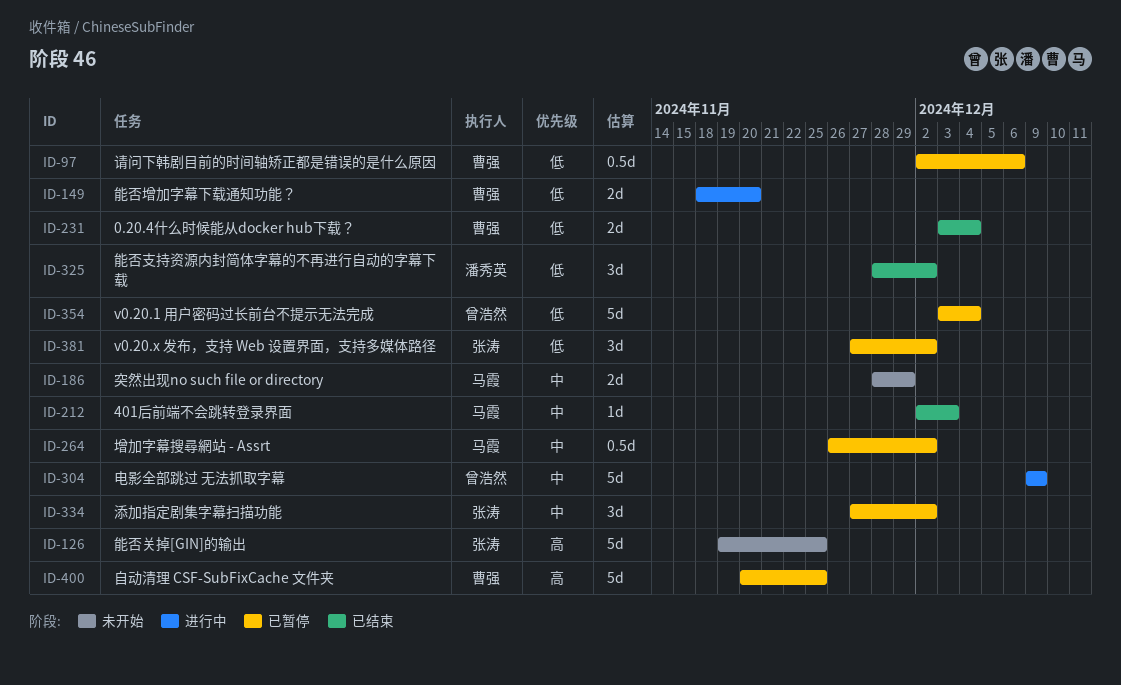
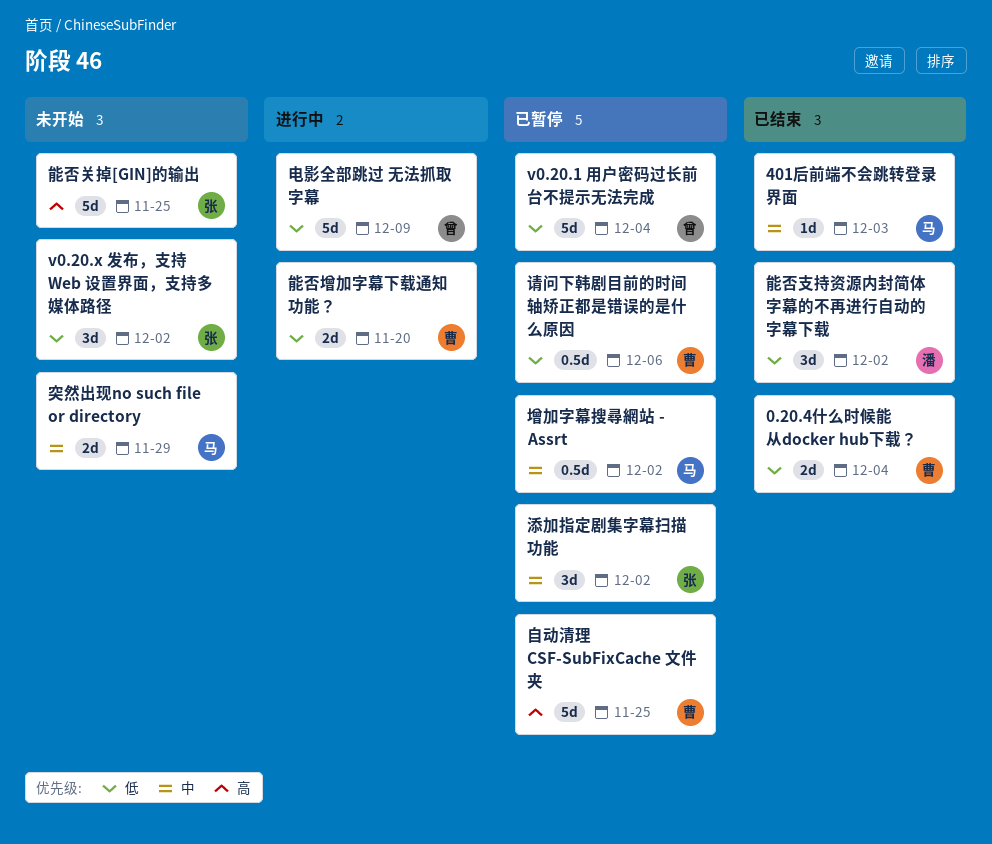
v0.20.x 发布，支持 Web 设置界面，支持多媒体路径, status: 已暂停 -> 未开始
电影全部跳过 无法抓取字幕, priority: 中 -> 低

